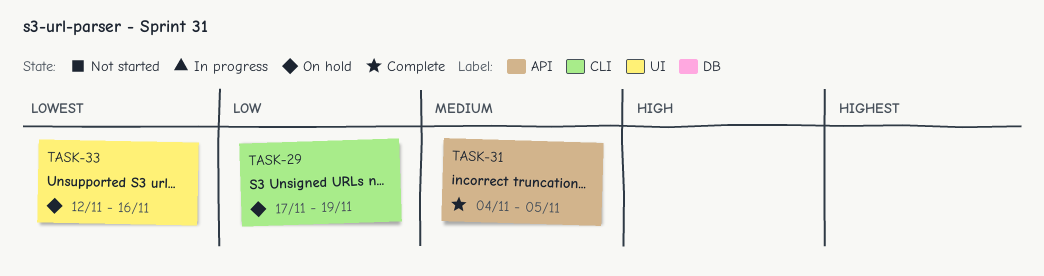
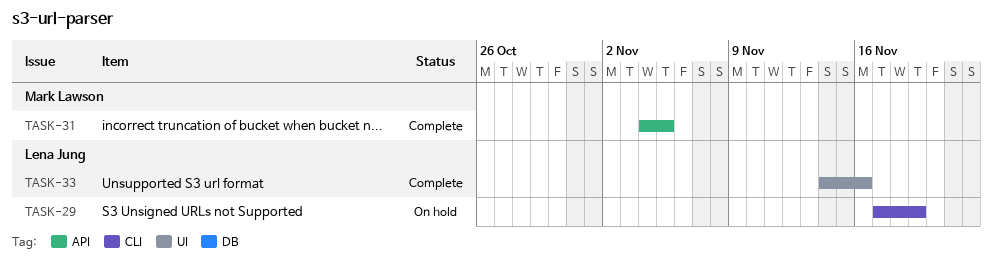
TASK-33, status: On hold -> Complete
TASK-33, start: Nov 12 -> Nov 14

